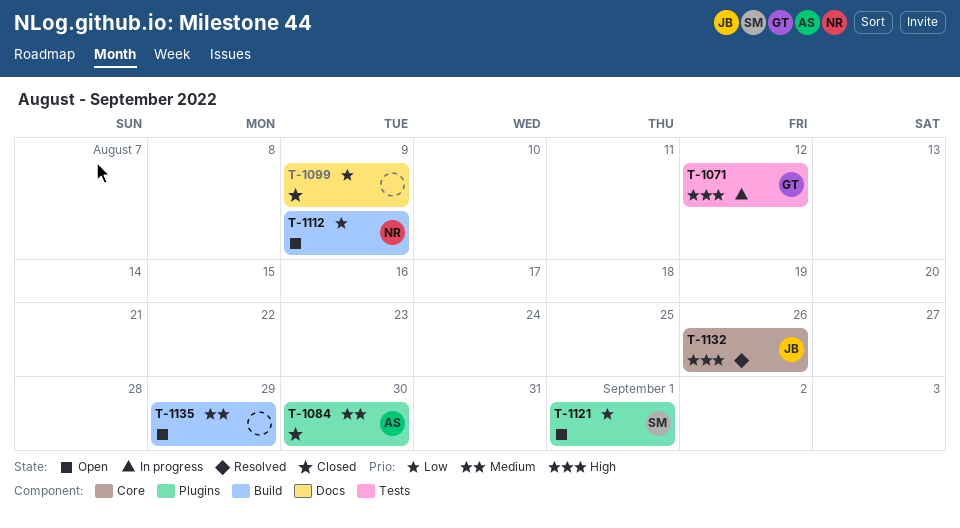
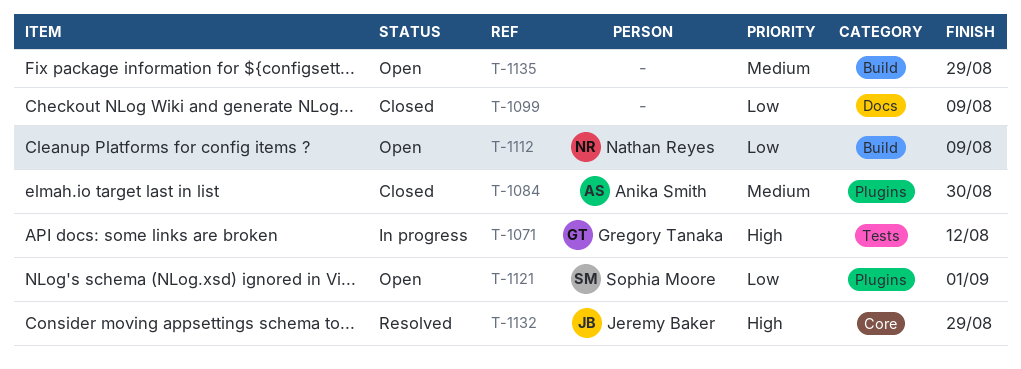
T-1132, due: Aug 26 -> Aug 29

